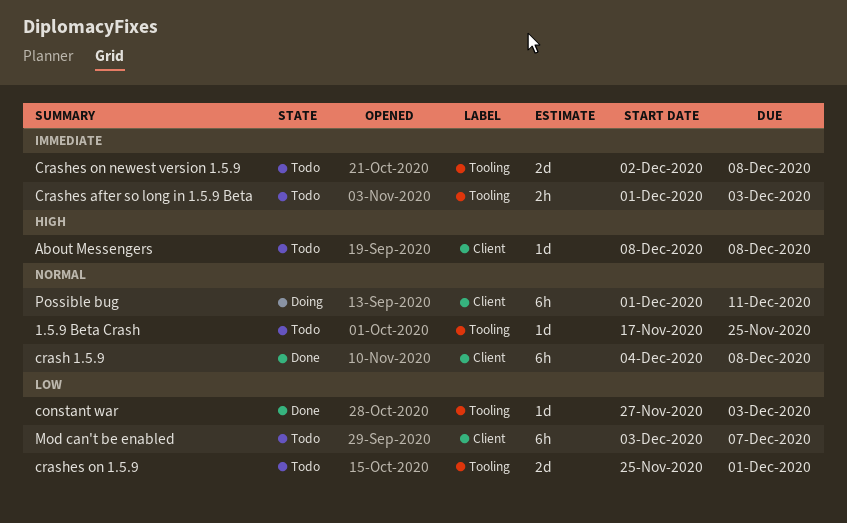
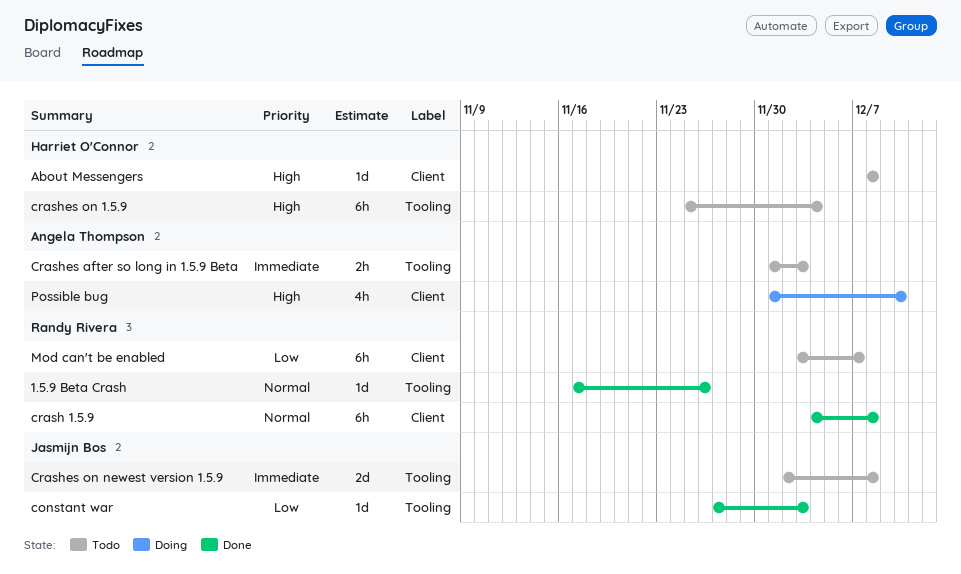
1.5.9 Beta Crash, status: Todo -> Done
1.5.9 Beta Crash, due: Nov 25 -> Nov 26
crashes on 1.5.9, priority: Low -> High
crashes on 1.5.9, estimate: 2d -> 6h
crashes on 1.5.9, due: Dec 1 -> Dec 4
Possible bug, priority: Normal -> High
Possible bug, estimate: 6h -> 4h
Possible bug, due: Dec 11 -> Dec 10

